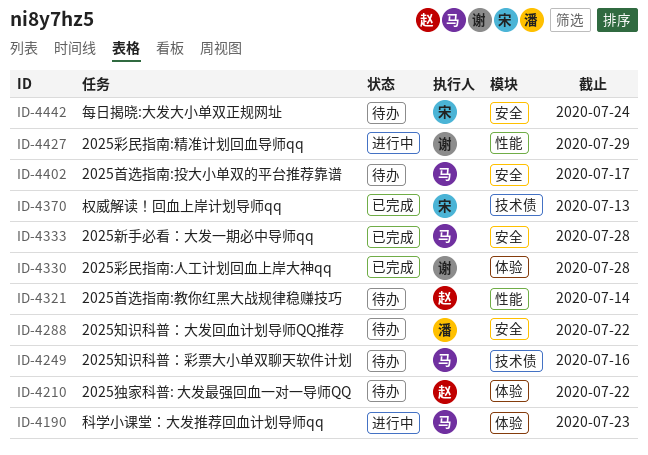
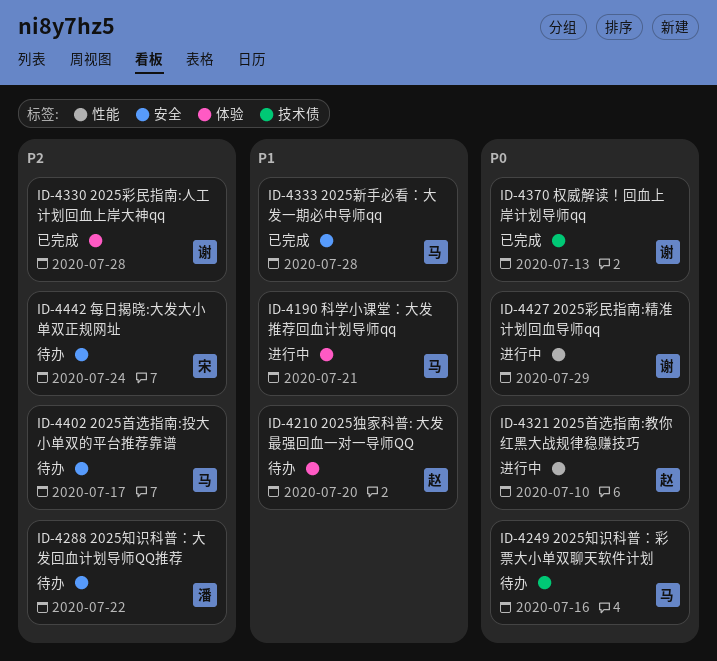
ID-4190, due: Jul 23 -> Jul 21
ID-4210, due: Jul 22 -> Jul 20
ID-4321, status: 待办 -> 进行中
ID-4321, due: Jul 14 -> Jul 10
ID-4370, owner: 宋 -> 谢

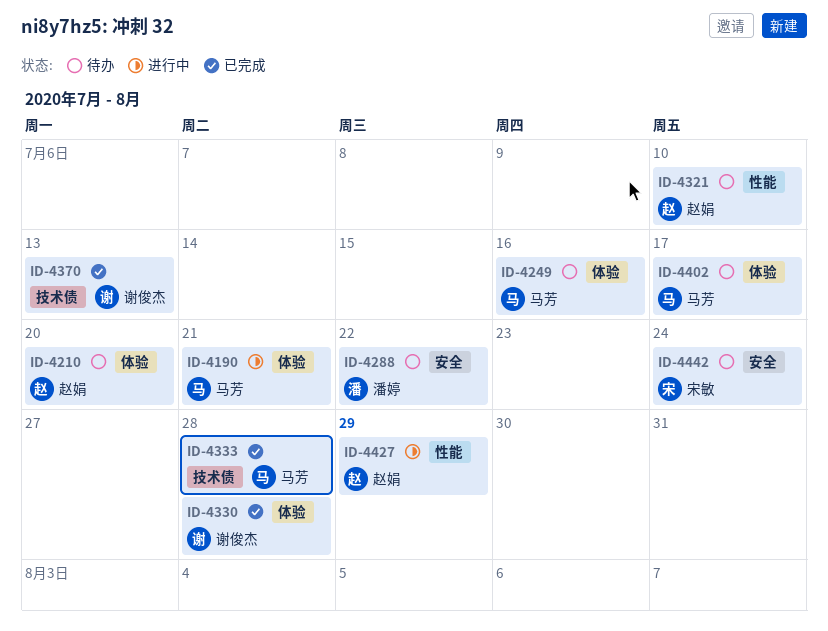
ID-4249, label: 技术债 -> 体验
ID-4321, status: 进行中 -> 待办
ID-4333, label: 安全 -> 技术债
ID-4402, label: 安全 -> 体验
ID-4427, owner: 谢俊杰 -> 赵娟

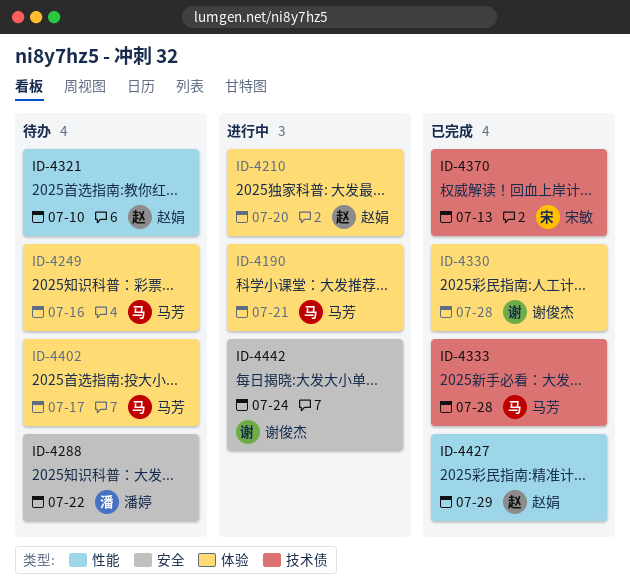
ID-4210, status: 待办 -> 进行中
ID-4370, owner: 谢俊杰 -> 宋敏
ID-4427, status: 进行中 -> 已完成
ID-4442, status: 待办 -> 进行中
ID-4442, owner: 宋敏 -> 谢俊杰

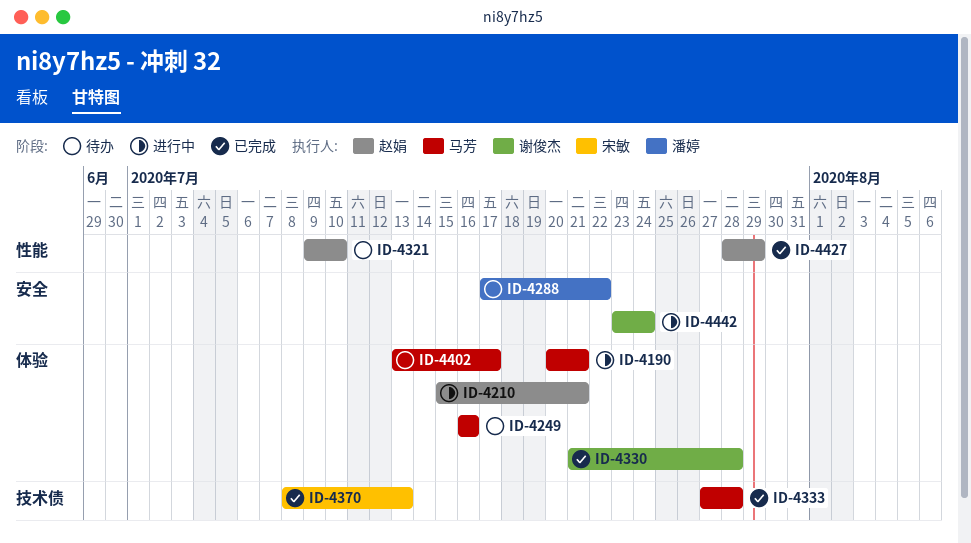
ID-4210, due: Jul 20 -> Jul 21

